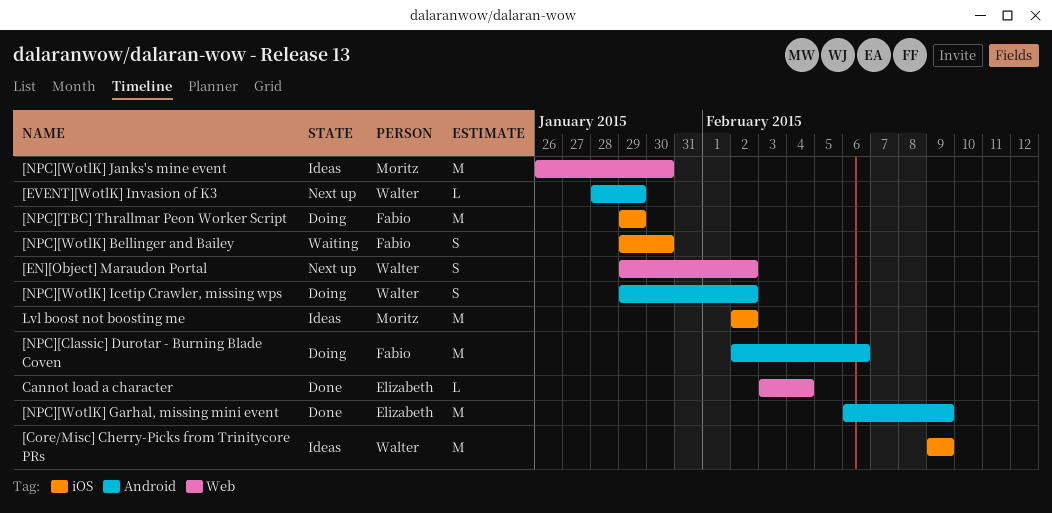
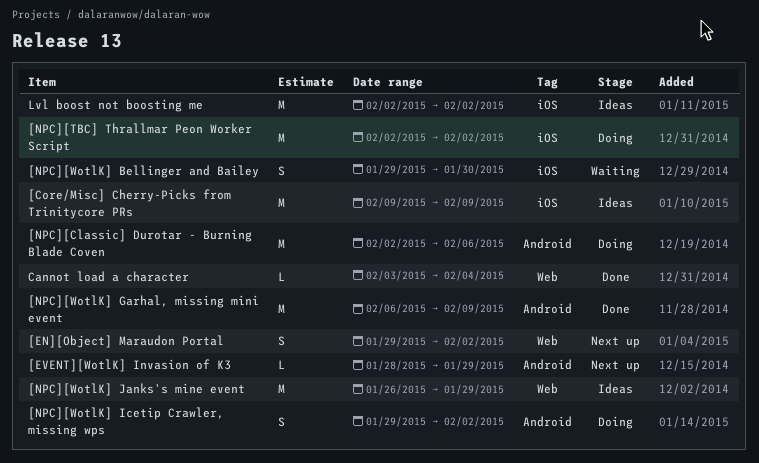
[NPC][TBC] Thrallmar Peon Worker Script, start: Jan 29 -> Feb 2
[NPC][TBC] Thrallmar Peon Worker Script, due: Jan 29 -> Feb 2
[NPC][WotlK] Janks's mine event, due: Jan 30 -> Jan 29

